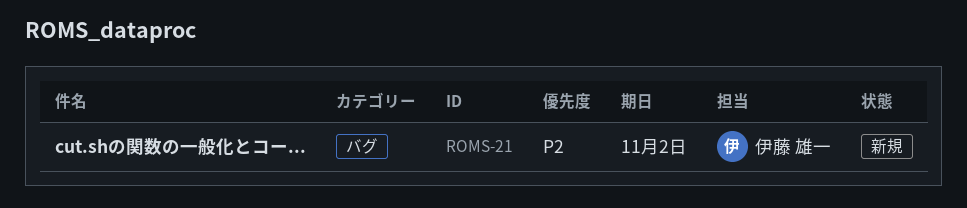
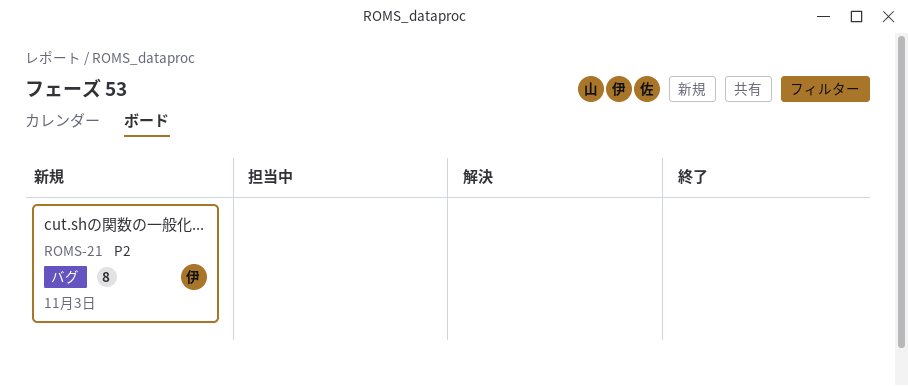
ROMS-21, due: Nov 2 -> Nov 3

